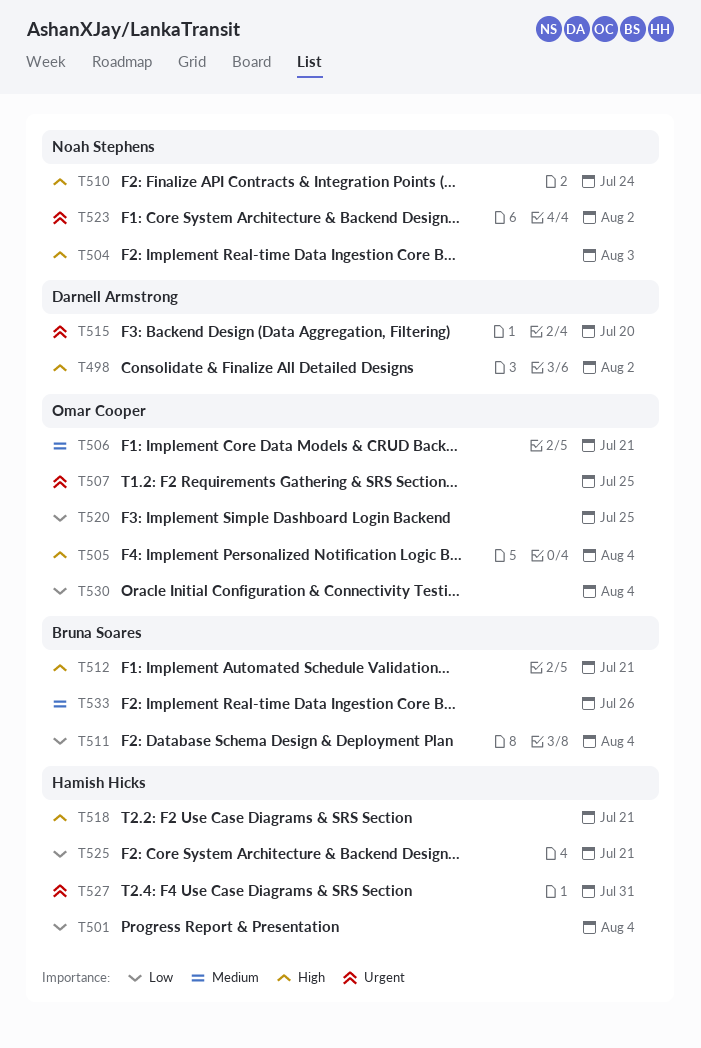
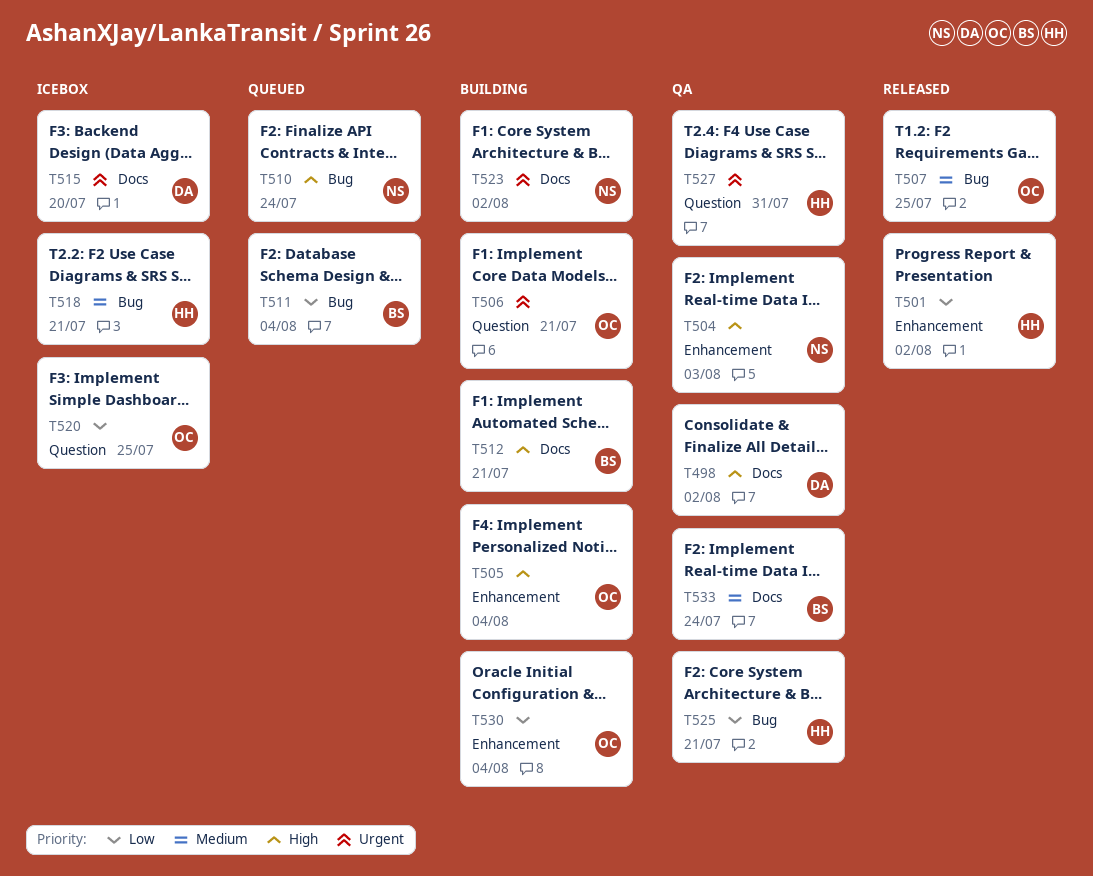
T501, due: Aug 4 -> Aug 2
T506, priority: Medium -> Urgent
T507, priority: Urgent -> Medium
T518, priority: High -> Medium
T533, due: Jul 26 -> Jul 24

